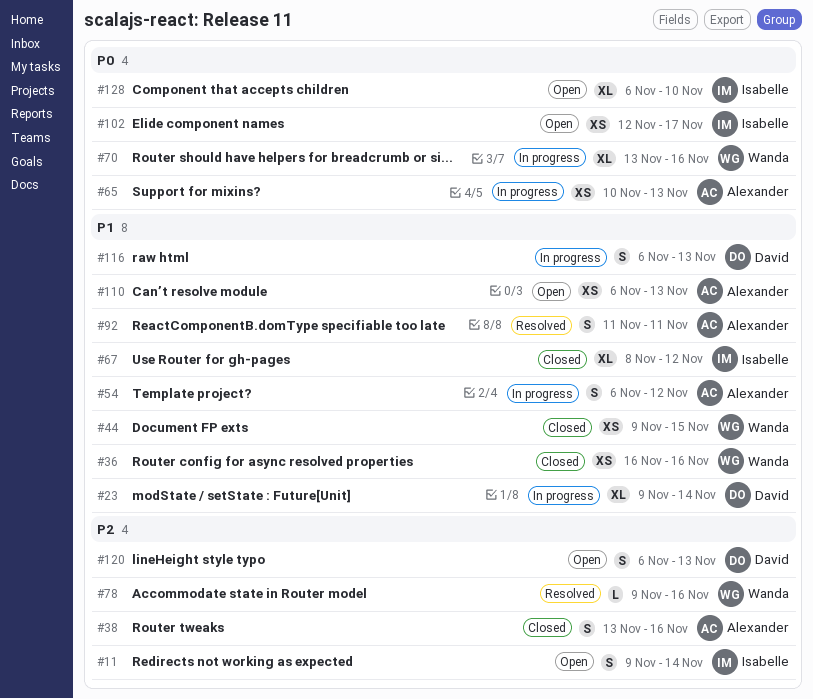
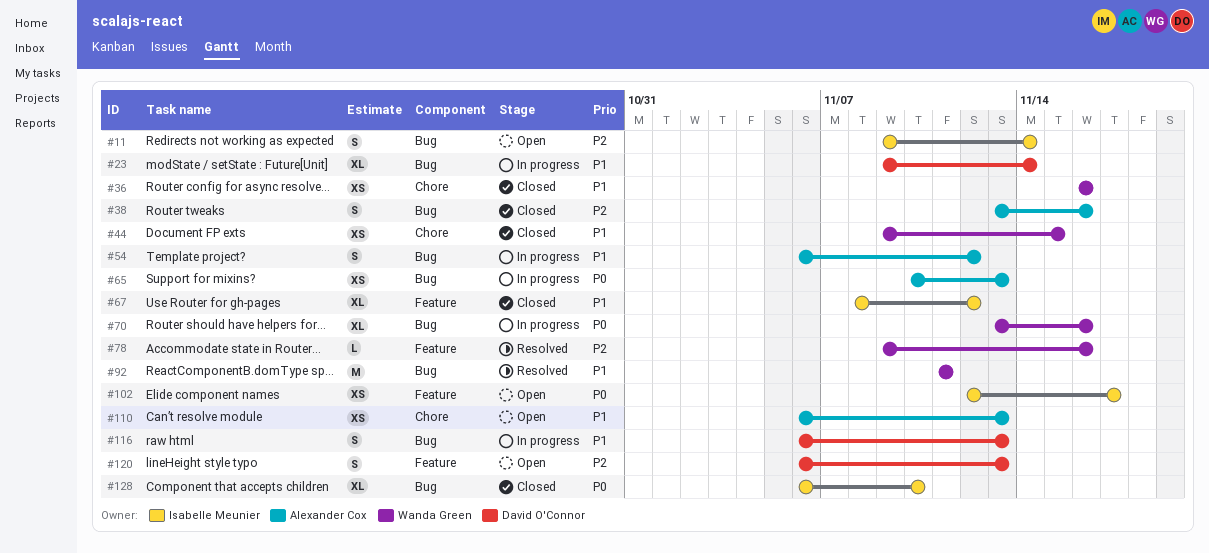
#92, owner: Alexander Cox -> Wanda Green
#92, estimate: S -> M
#128, status: Open -> Closed

